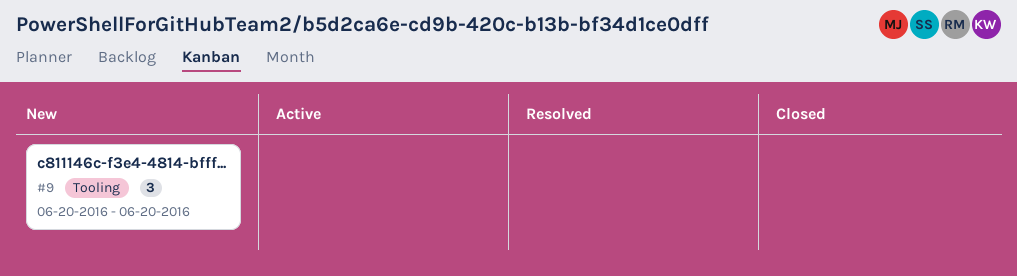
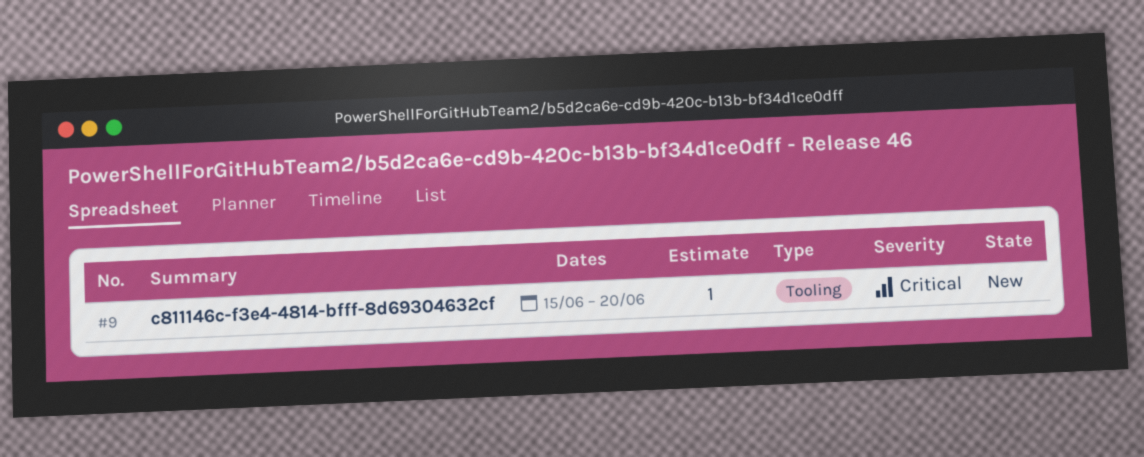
#9, estimate: 3 -> 1
#9, start: Jun 20 -> Jun 15

